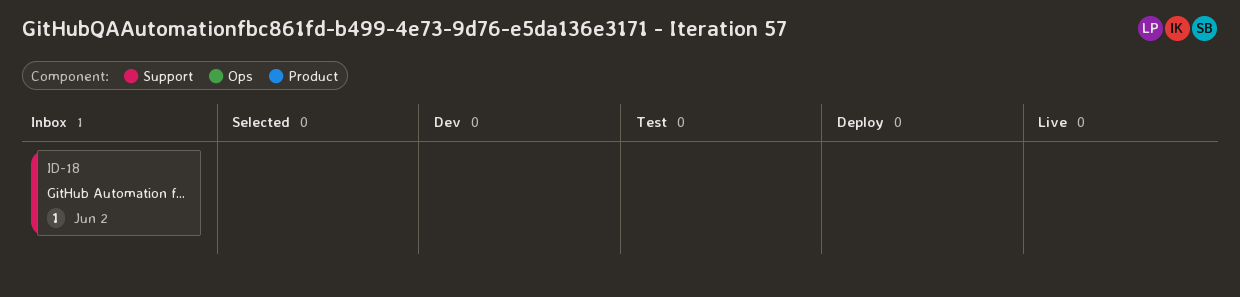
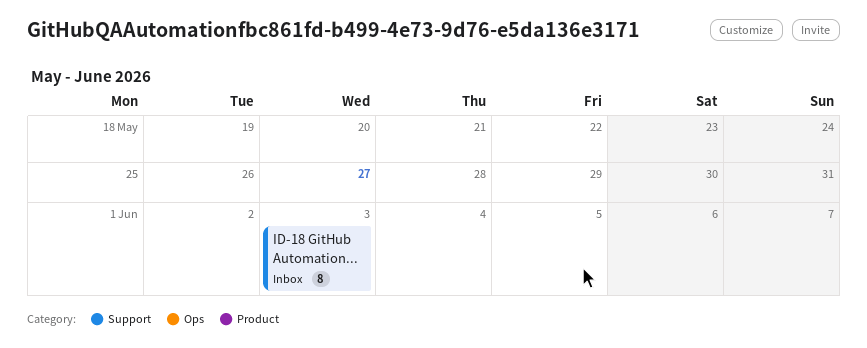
ID-18, estimate: 1 -> 8
ID-18, due: Jun 2 -> Jun 3

